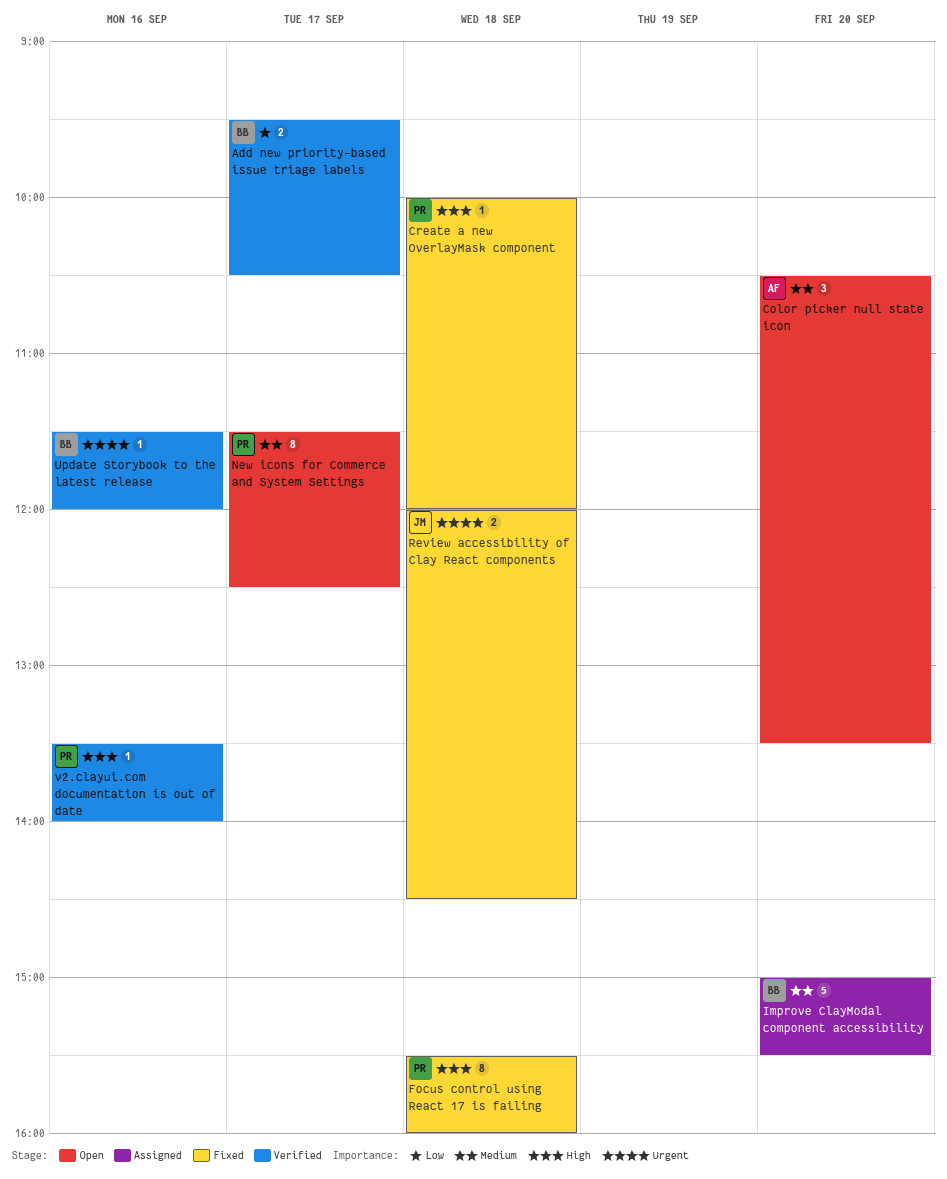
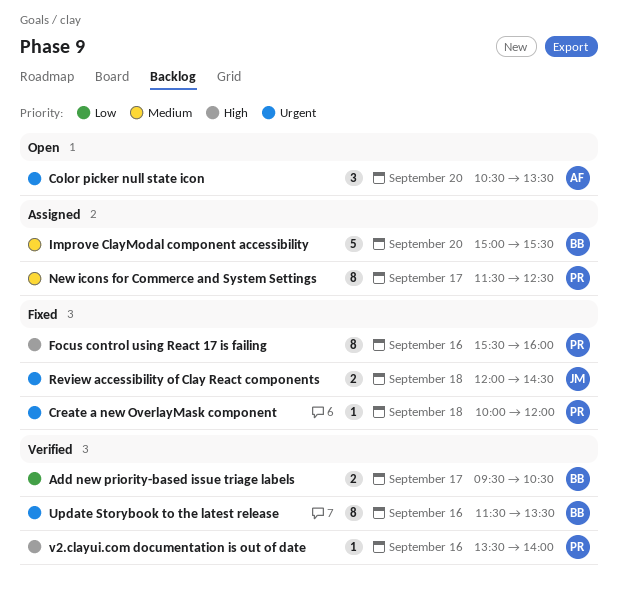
Color picker null state icon, priority: Medium -> Urgent
Create a new OverlayMask component, priority: High -> Urgent
Focus control using React 17 is failing, day: Sep 18 -> Sep 16
New icons for Commerce and System Settings, status: Open -> Assigned
Update Storybook to the latest release, estimate: 1 -> 8
Update Storybook to the latest release, ends: 12:00 -> 13:30

